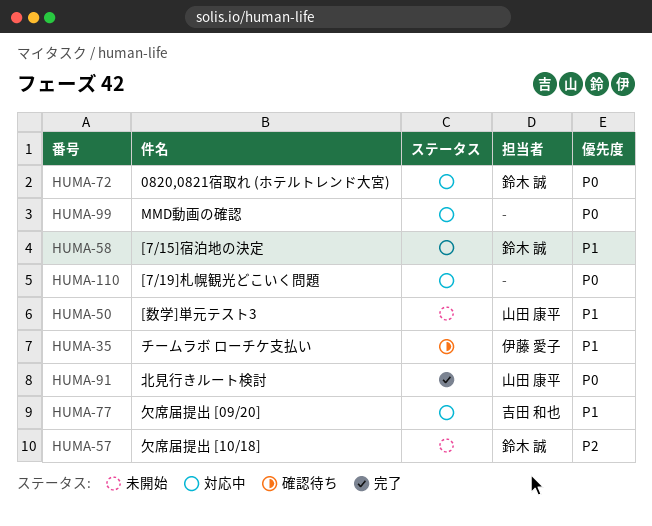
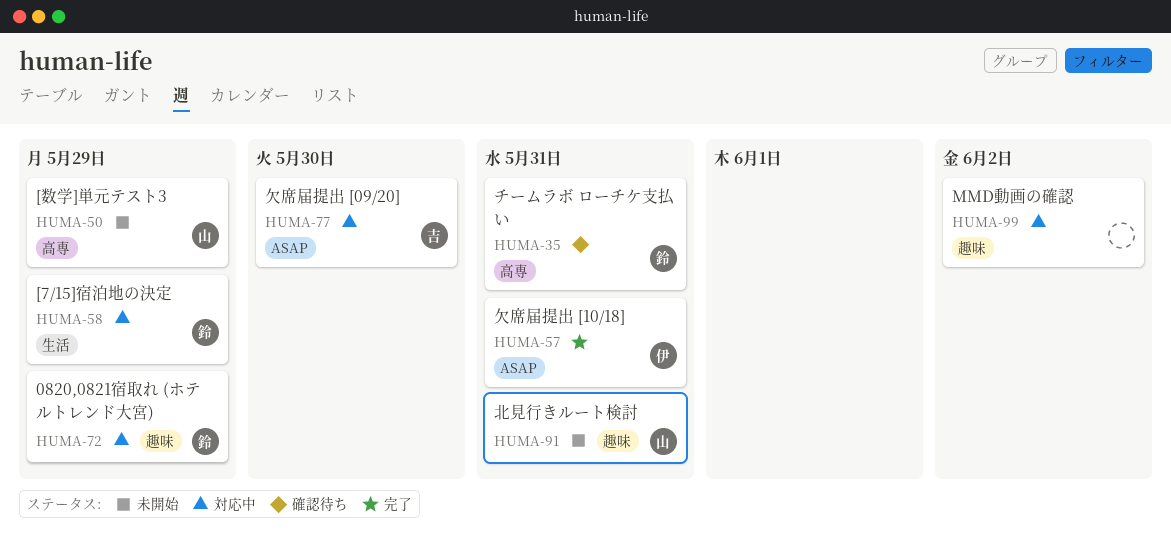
HUMA-35, owner: 伊藤 愛子 -> 鈴木 誠
HUMA-57, status: 未開始 -> 完了
HUMA-57, owner: 鈴木 誠 -> 伊藤 愛子
HUMA-91, status: 完了 -> 未開始
HUMA-110: present -> none

